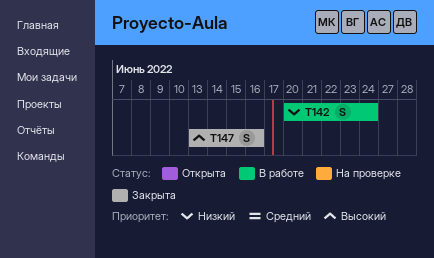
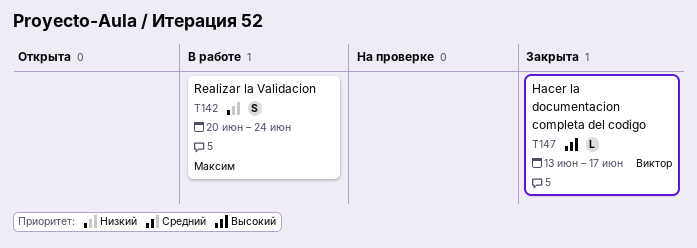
T147, estimate: S -> L
T147, due: Jun 16 -> Jun 17

